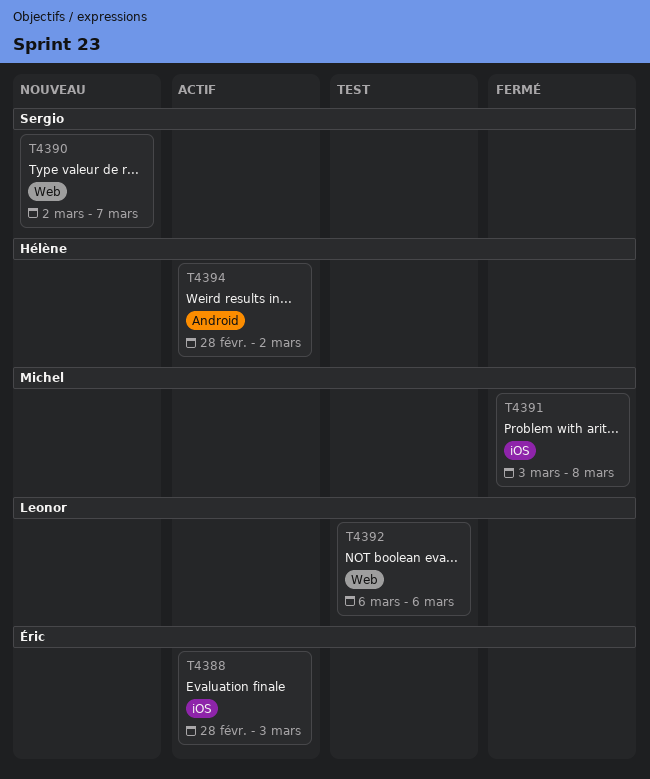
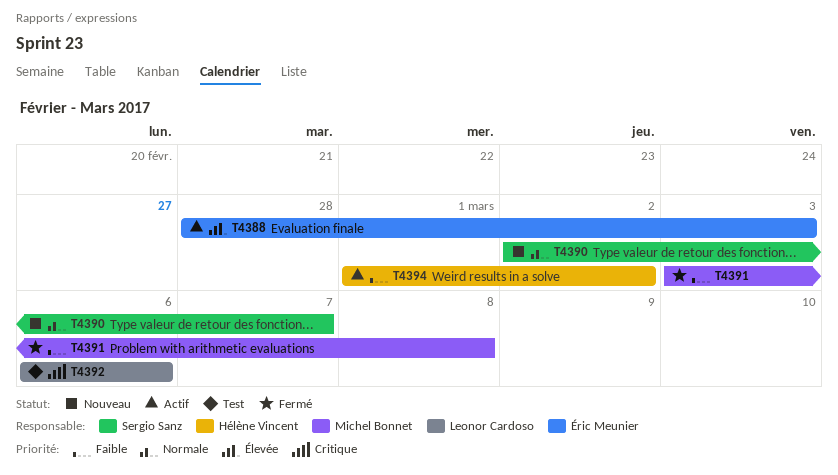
T4394, start: Feb 28 -> Mar 1

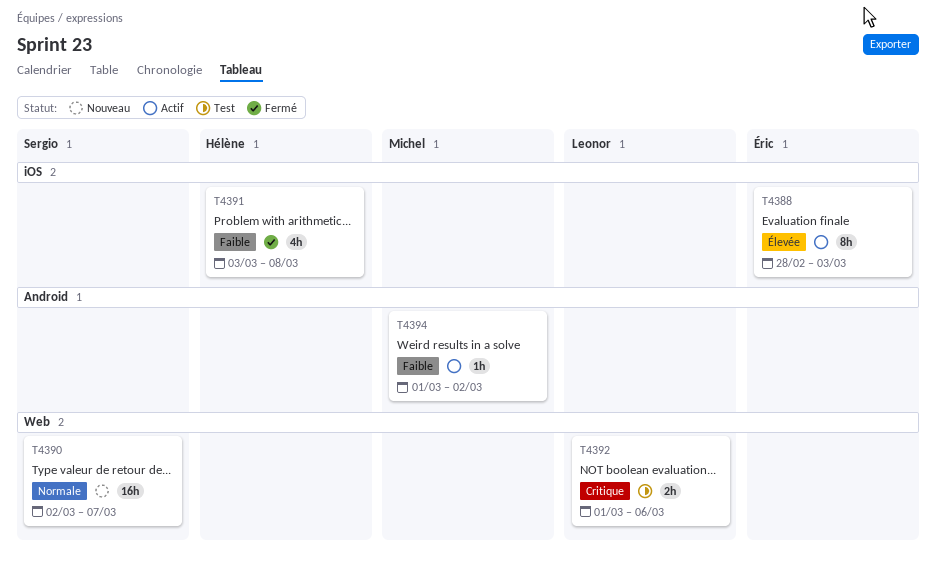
T4391, owner: Michel Bonnet -> Hélène Vincent
T4392, start: Mar 6 -> Mar 1
T4394, owner: Hélène Vincent -> Michel Bonnet

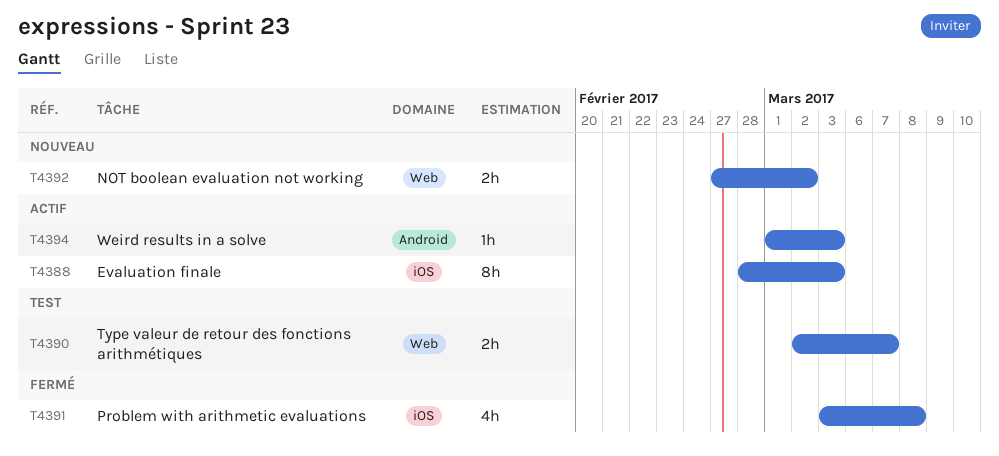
T4390, status: Nouveau -> Test
T4390, estimate: 16h -> 2h
T4392, status: Test -> Nouveau
T4392, start: Mar 1 -> Feb 27
T4392, due: Mar 6 -> Mar 2
T4394, due: Mar 2 -> Mar 3

